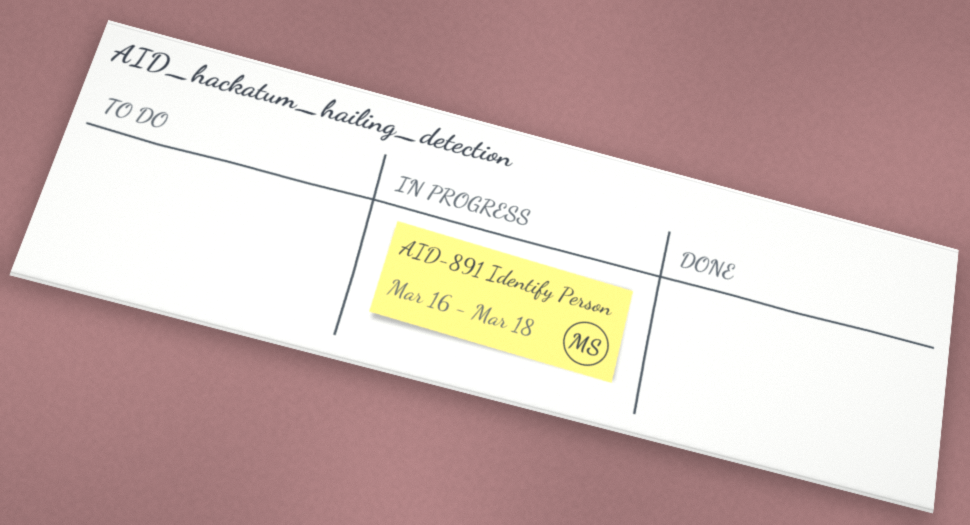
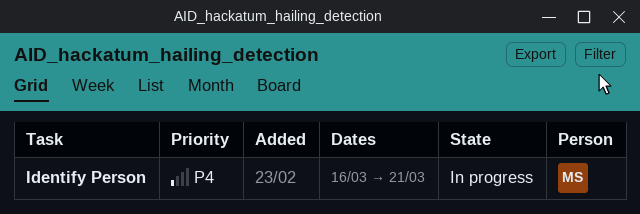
Identify Person, due: Mar 18 -> Mar 21

